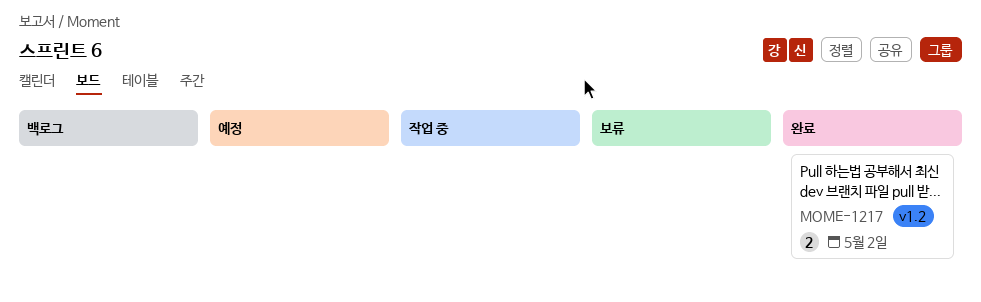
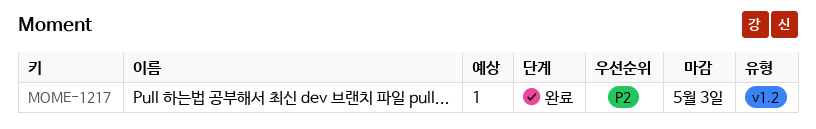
MOME-1217, estimate: 2 -> 1
MOME-1217, due: May 2 -> May 3

